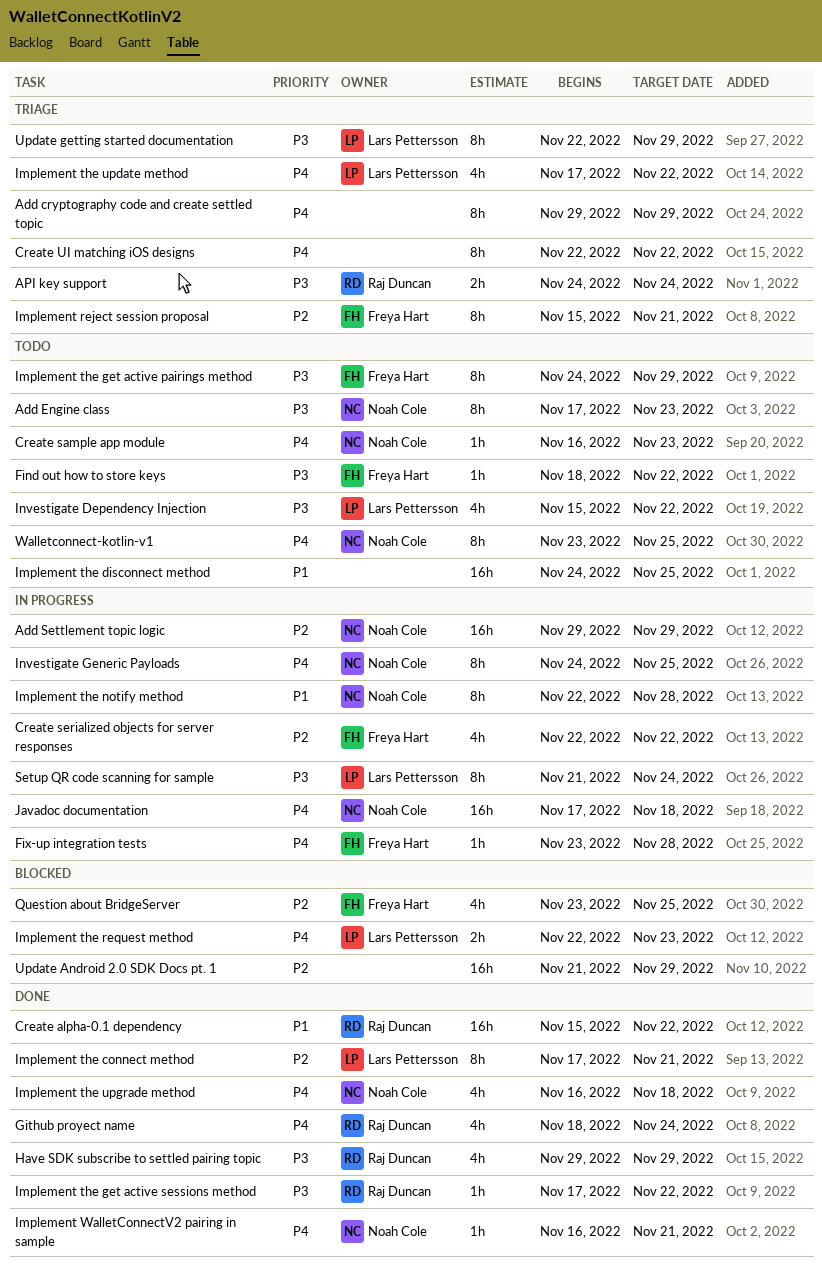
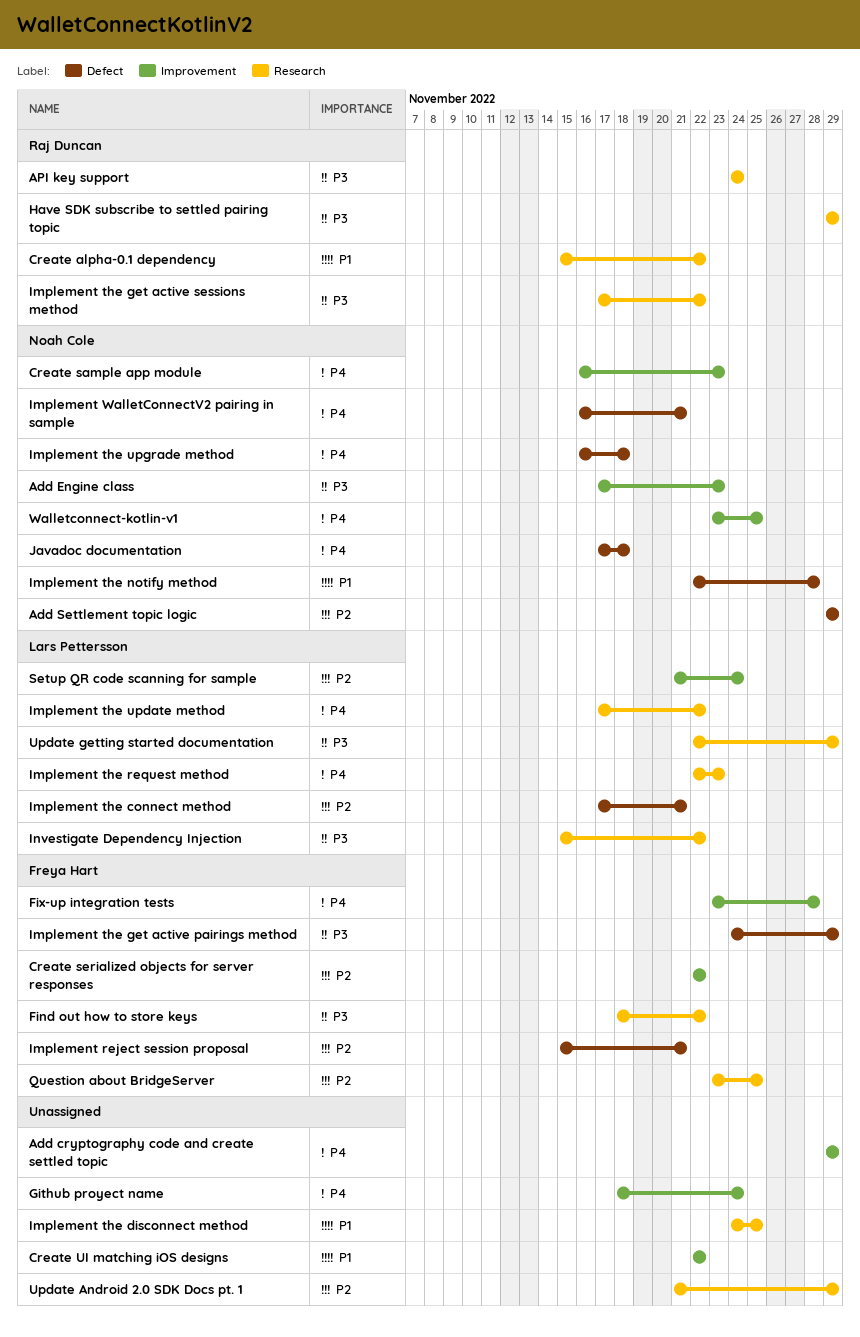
Create UI matching iOS designs, priority: P4 -> P1
Github proyect name, owner: Raj Duncan -> none
Investigate Generic Payloads: present -> none
Setup QR code scanning for sample, priority: P3 -> P2

